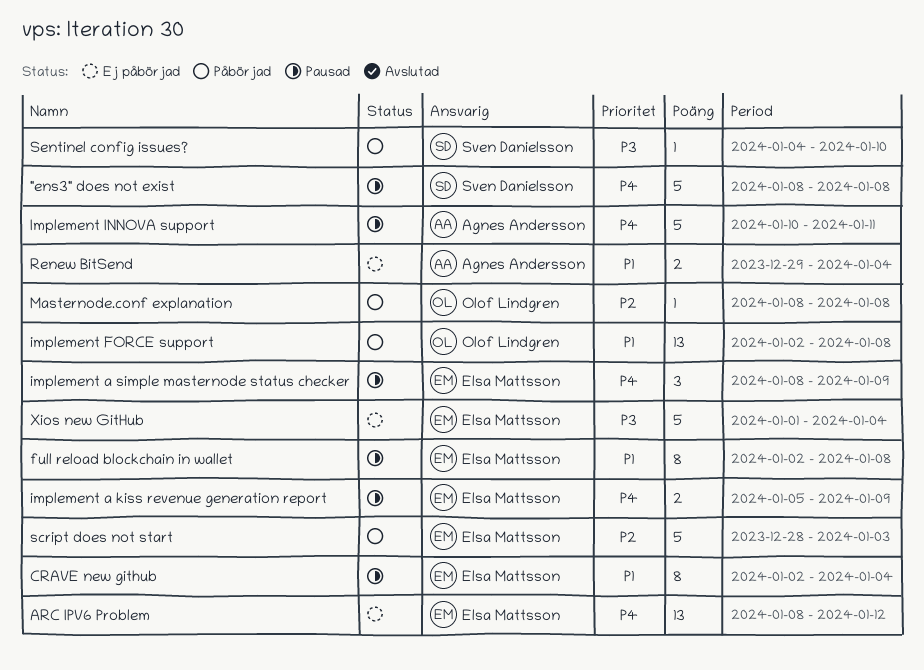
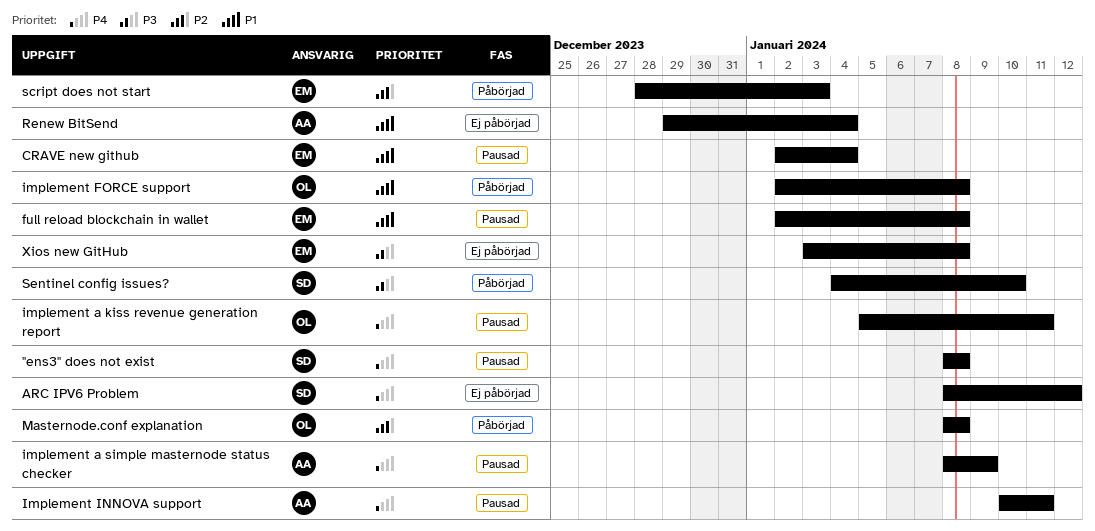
ARC IPV6 Problem, owner: Elsa Mattsson -> Sven Danielsson
implement a kiss revenue generation report, owner: Elsa Mattsson -> Olof Lindgren
implement a kiss revenue generation report, due: Jan 9 -> Jan 11
implement a simple masternode status checker, owner: Elsa Mattsson -> Agnes Andersson
Xios new GitHub, start: Jan 1 -> Jan 3
Xios new GitHub, due: Jan 4 -> Jan 8

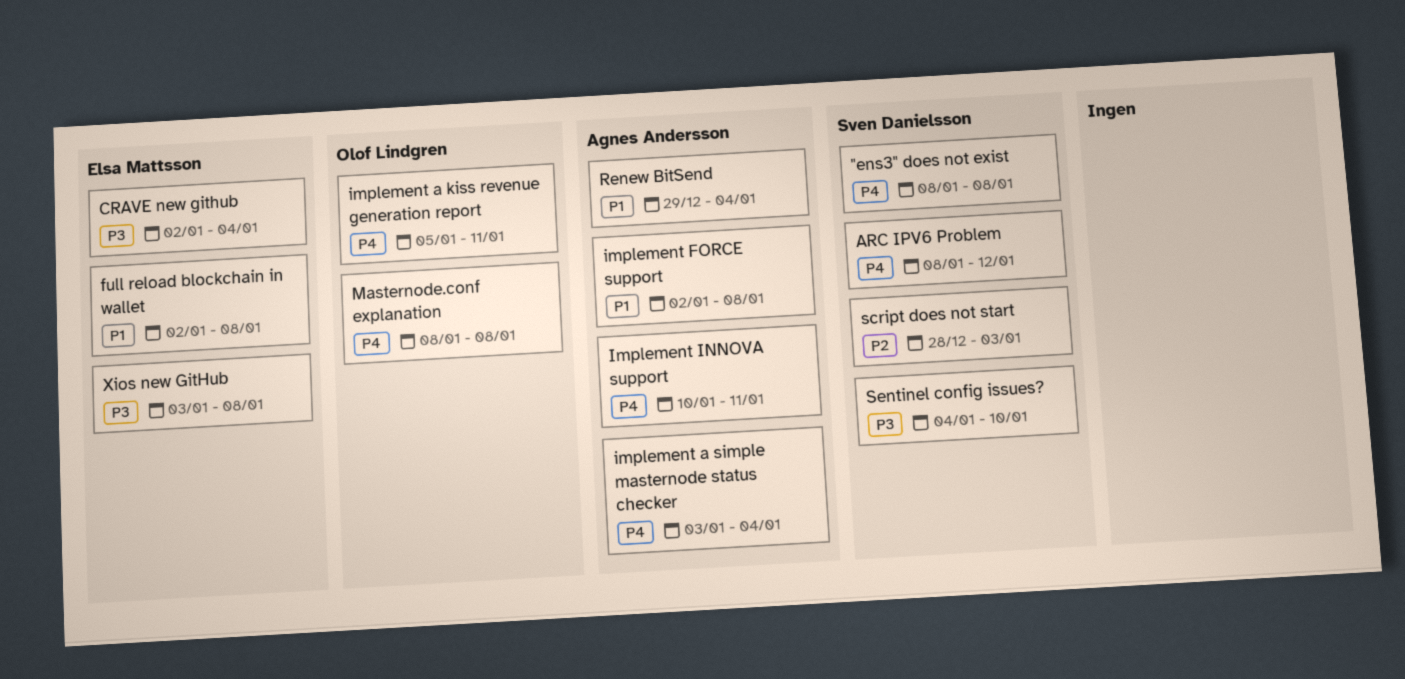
CRAVE new github, priority: P1 -> P3
implement a simple masternode status checker, start: Jan 8 -> Jan 3
implement a simple masternode status checker, due: Jan 9 -> Jan 4
implement FORCE support, owner: Olof Lindgren -> Agnes Andersson
Masternode.conf explanation, priority: P2 -> P4
script does not start, owner: Elsa Mattsson -> Sven Danielsson

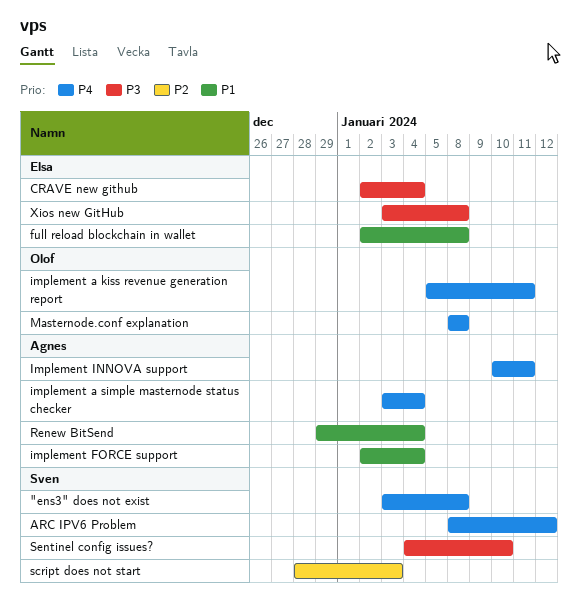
"ens3" does not exist, start: Jan 8 -> Jan 3
implement FORCE support, due: Jan 8 -> Jan 4

